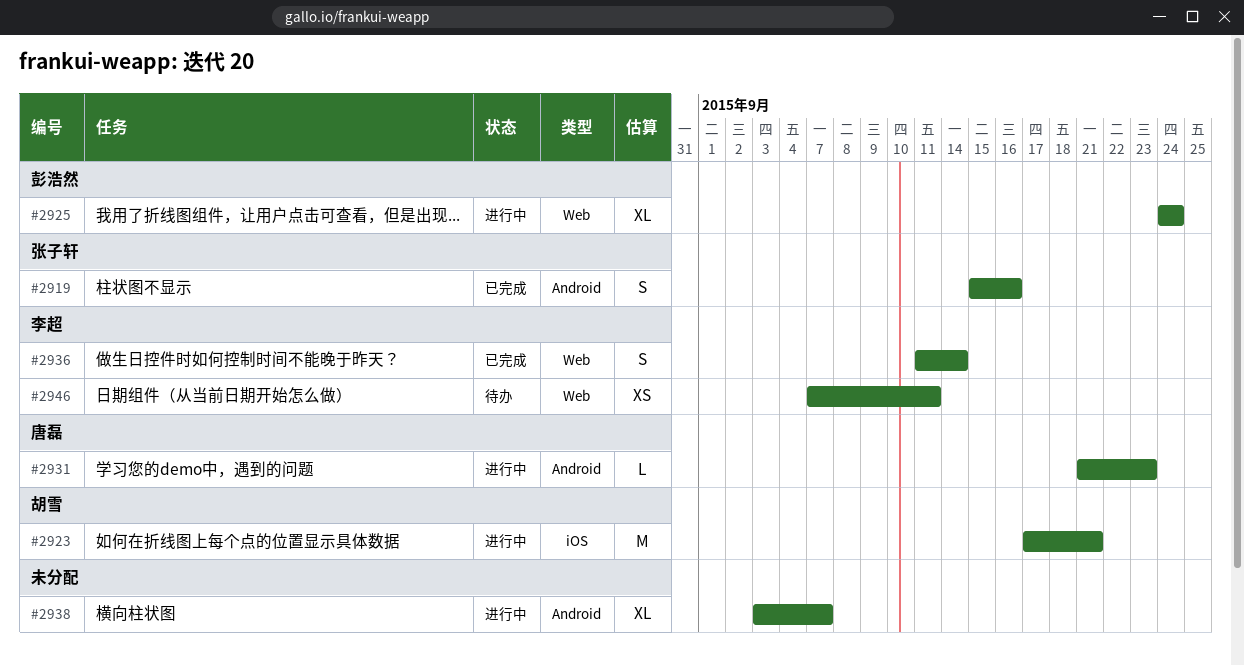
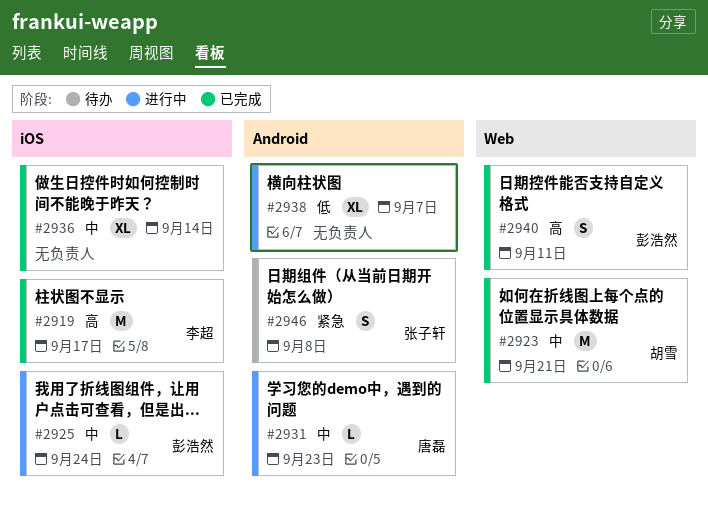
#2919, owner: 张子轩 -> 李超
#2919, label: Android -> iOS
#2919, estimate: S -> M
#2919, due: Sep 16 -> Sep 17
#2923, status: 进行中 -> 已完成
#2923, label: iOS -> Web
#2925, label: Web -> iOS
#2925, estimate: XL -> L
#2936, owner: 李超 -> none
#2936, label: Web -> iOS
#2936, estimate: S -> XL
#2940: none -> present
#2946, owner: 李超 -> 张子轩
#2946, label: Web -> Android
#2946, estimate: XS -> S
#2946, due: Sep 11 -> Sep 8

